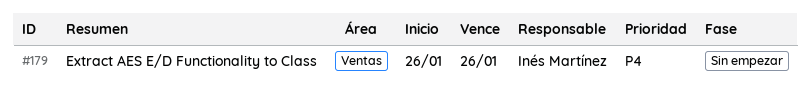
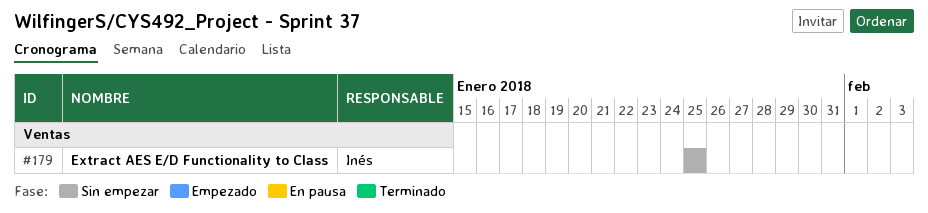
#179, start: Jan 26 -> Jan 25
#179, due: Jan 26 -> Jan 25

